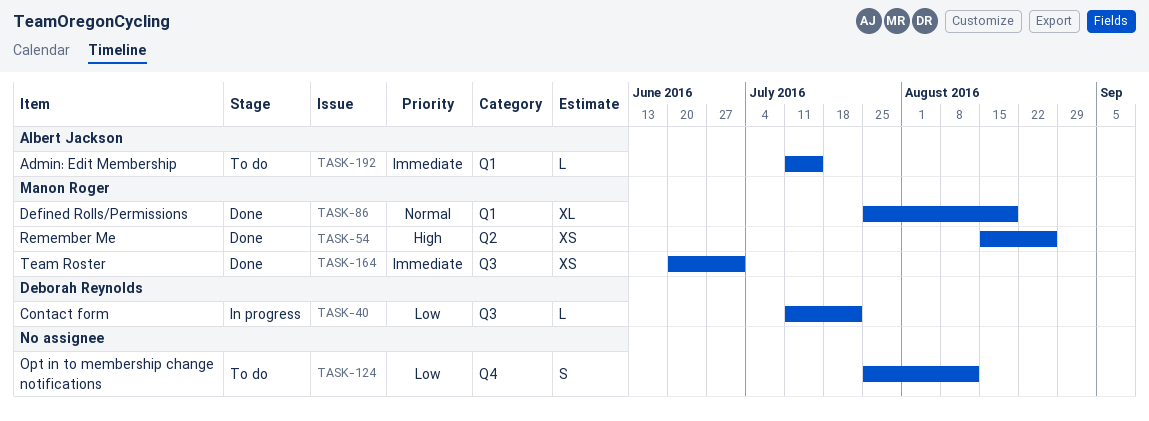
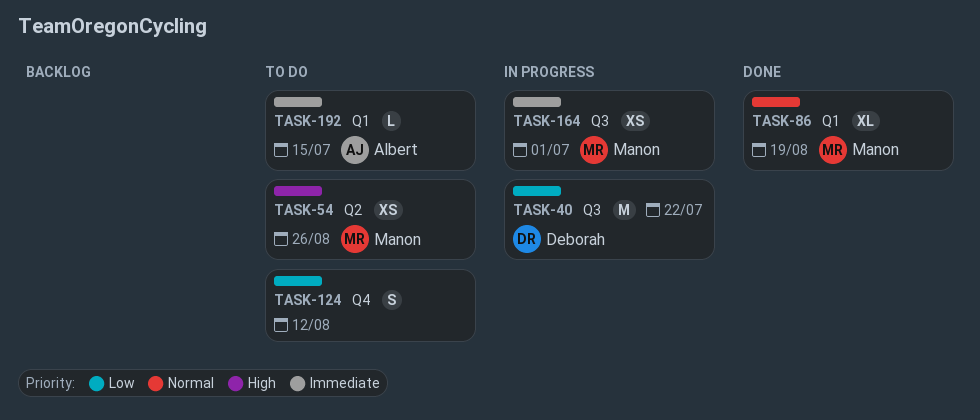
TASK-40, estimate: L -> M
TASK-54, status: Done -> To do
TASK-164, status: Done -> In progress

